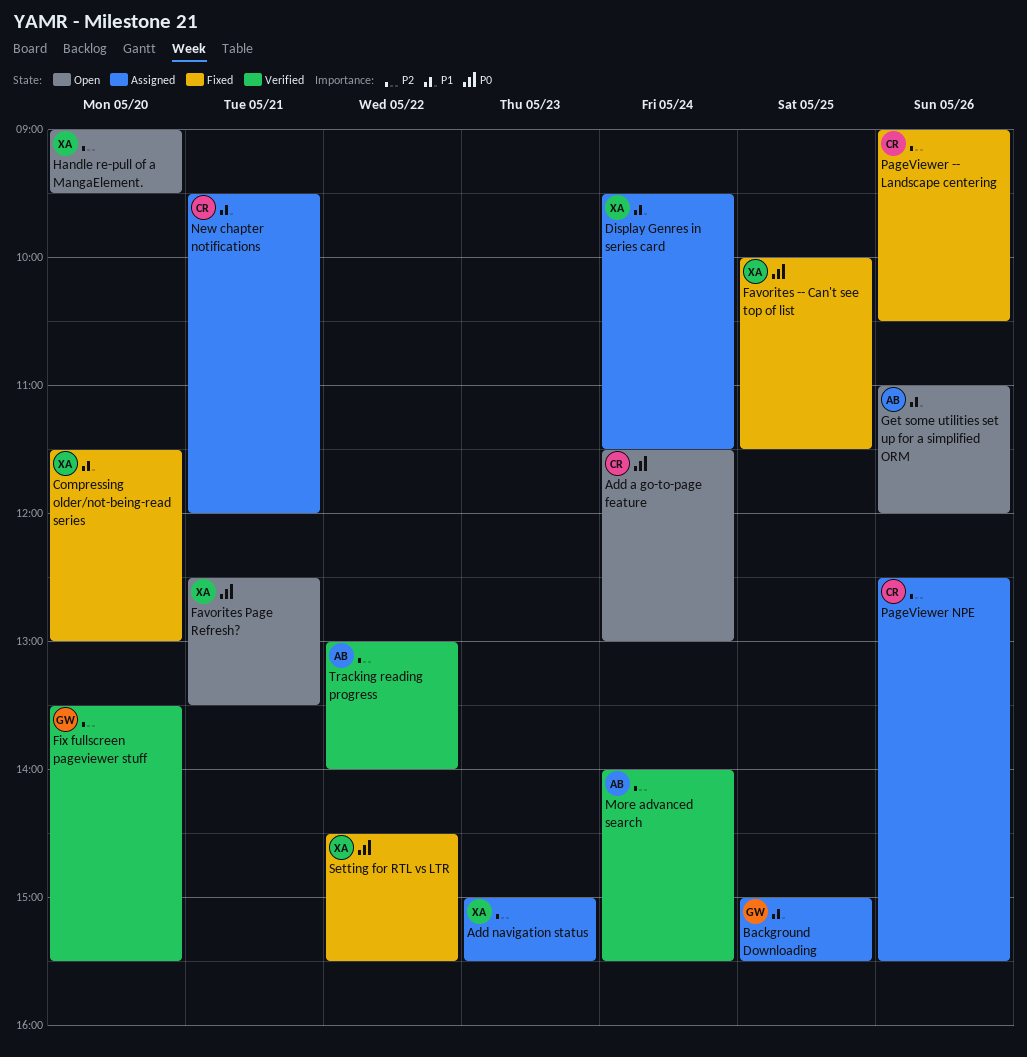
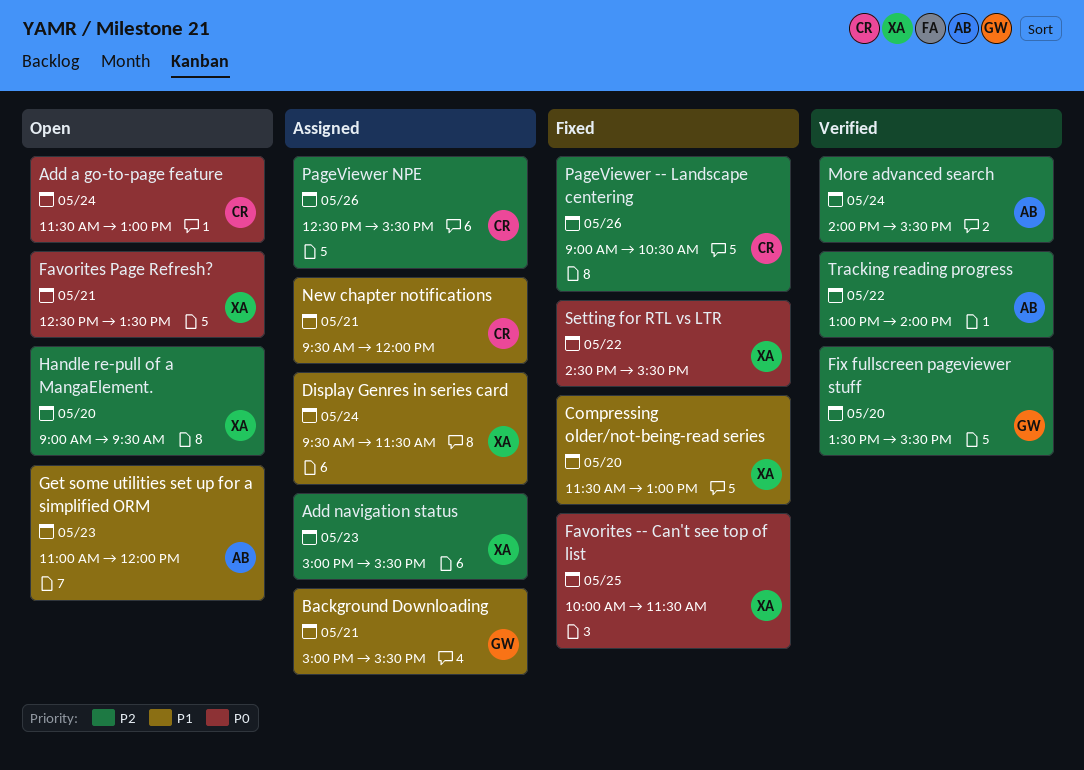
Background Downloading, day: May 25 -> May 21
Get some utilities set up for a simplified ORM, day: May 26 -> May 23

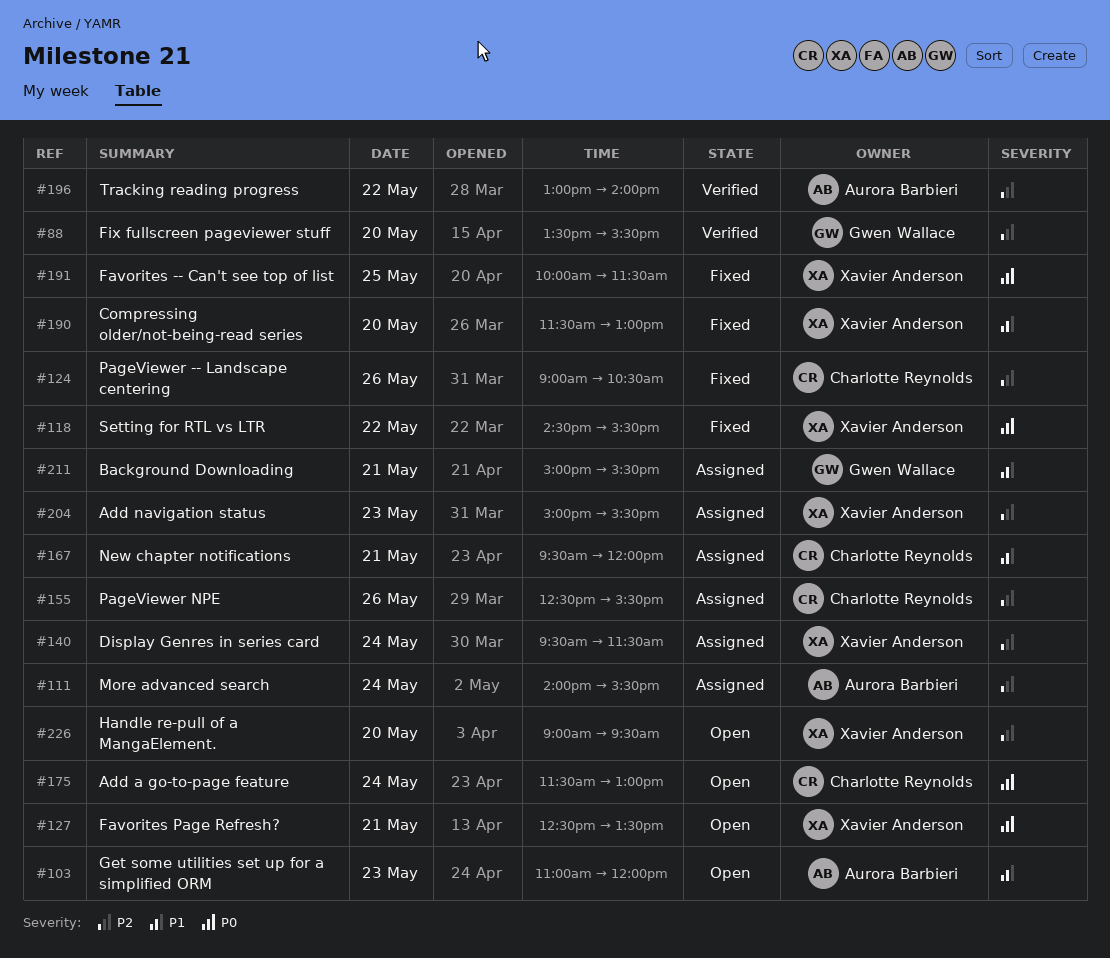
Display Genres in series card, priority: P1 -> P2
More advanced search, status: Verified -> Assigned

